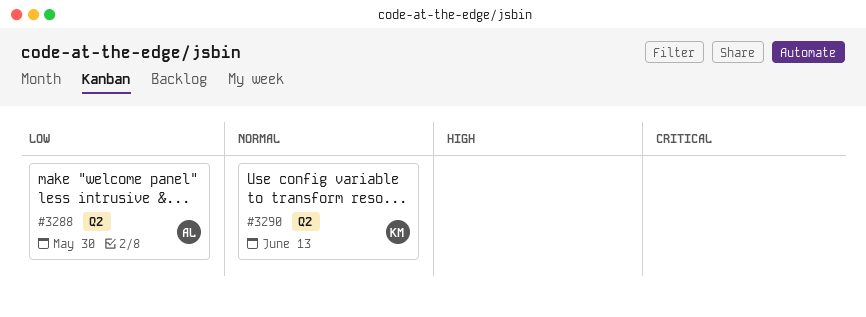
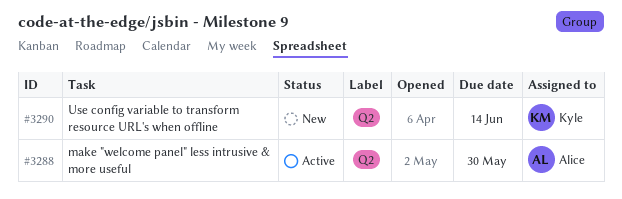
#3290, due: Jun 13 -> Jun 14

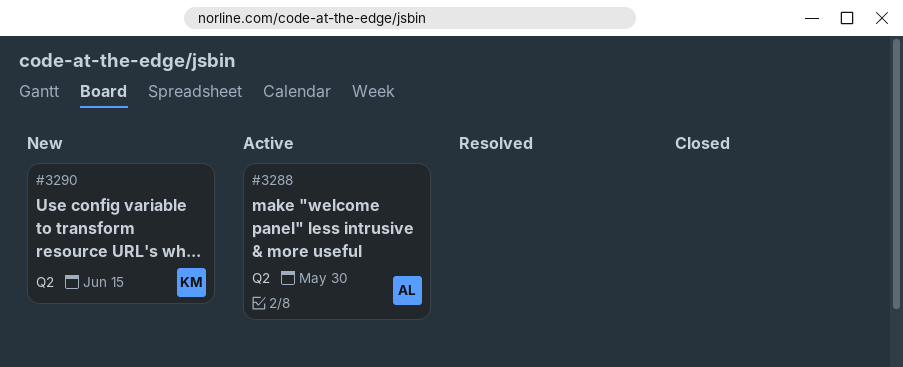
#3290, due: Jun 14 -> Jun 15

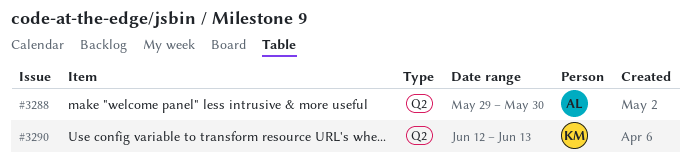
#3290, due: Jun 15 -> Jun 13

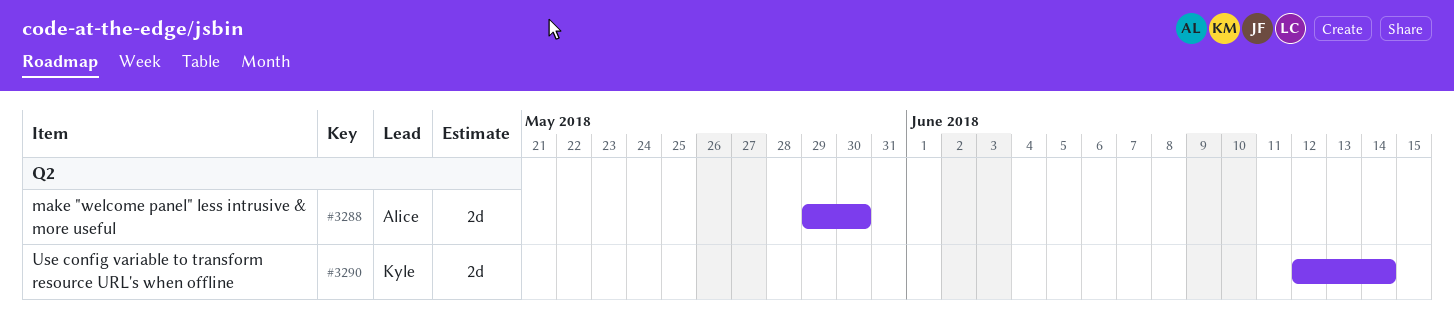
#3290, due: Jun 13 -> Jun 14

